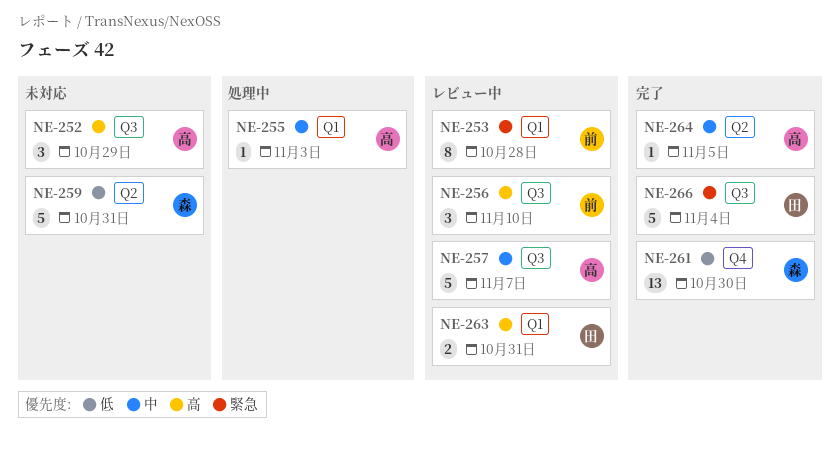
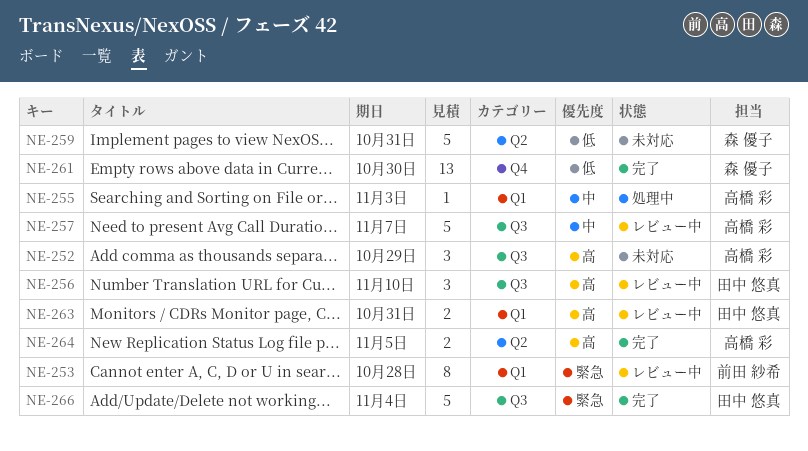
NE-256, owner: 前田 紗希 -> 田中 悠真
NE-264, priority: 中 -> 高
NE-264, estimate: 1 -> 2

